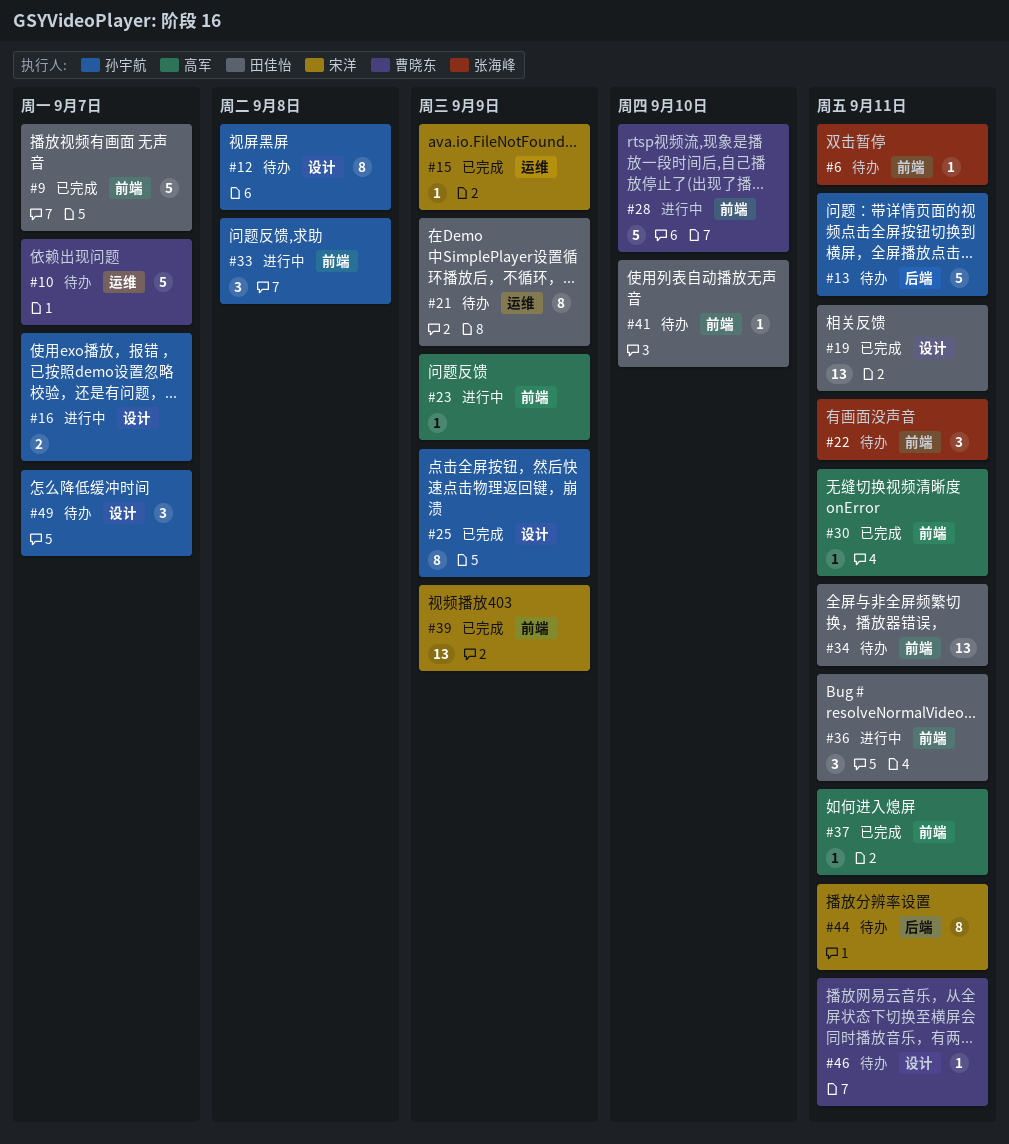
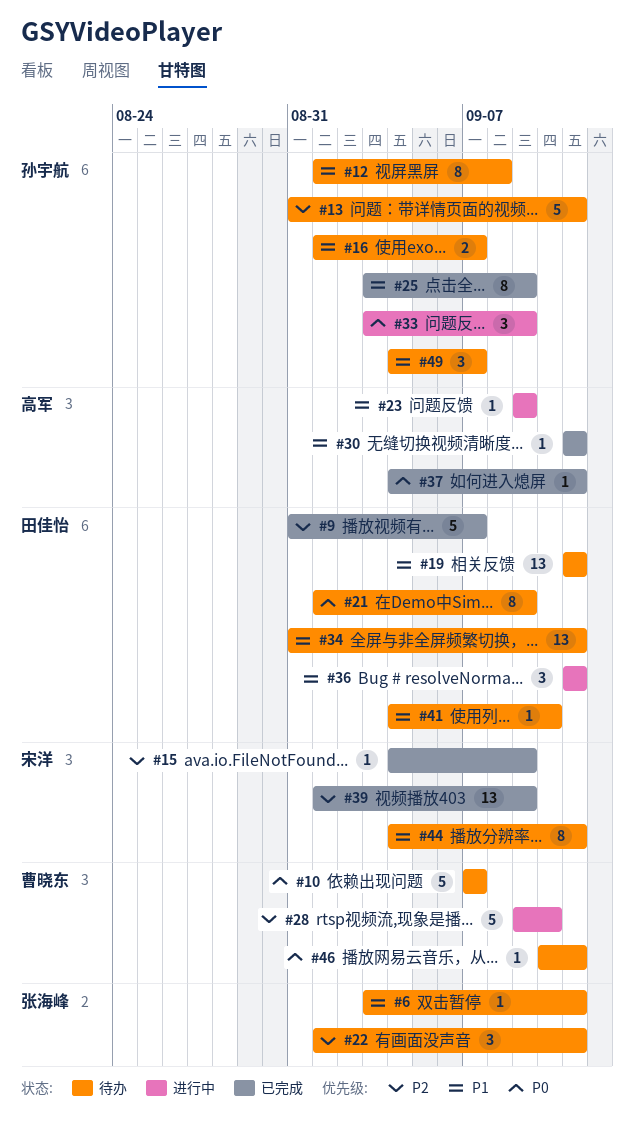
#16, status: 进行中 -> 待办
#19, status: 已完成 -> 待办
#33, due: Sep 8 -> Sep 9

